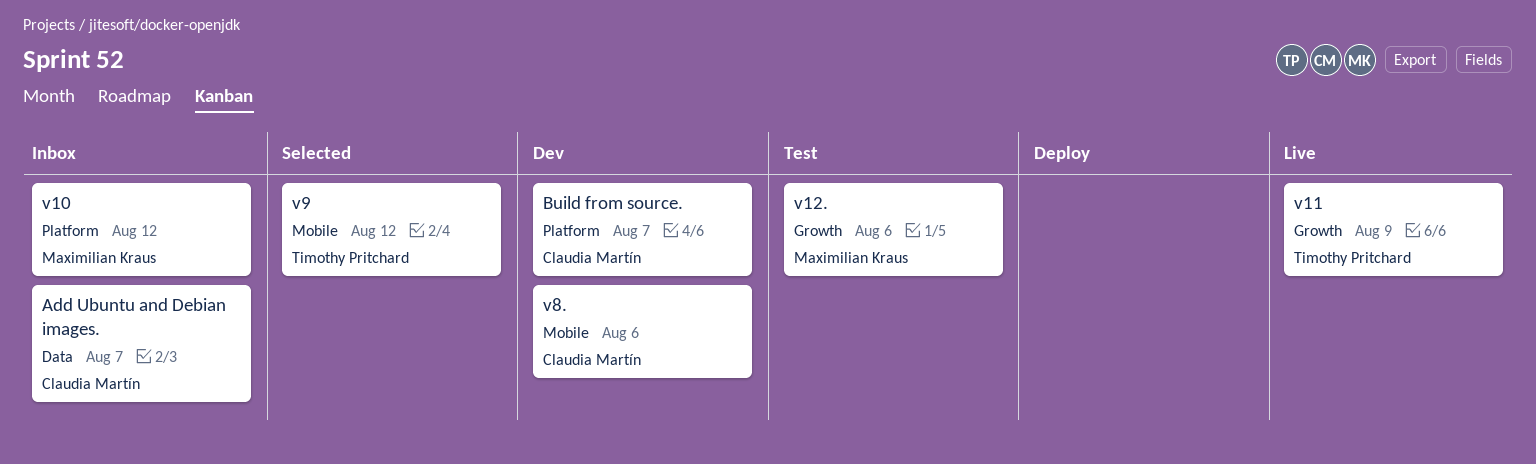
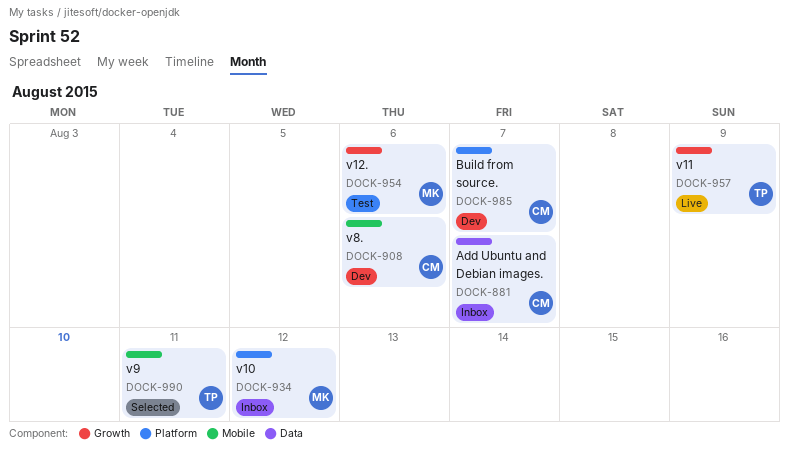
v9, due: Aug 12 -> Aug 11

